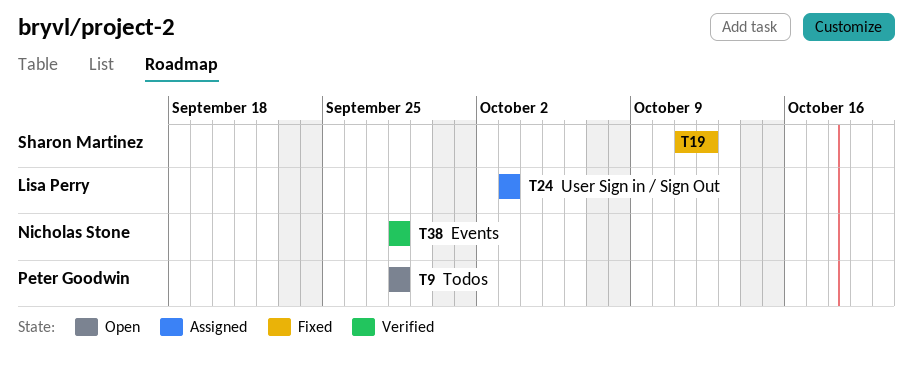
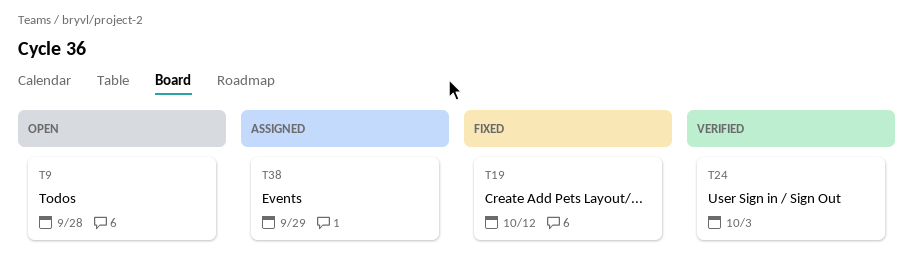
T24, status: Assigned -> Verified
T38, status: Verified -> Assigned
T38, due: Sep 28 -> Sep 29

